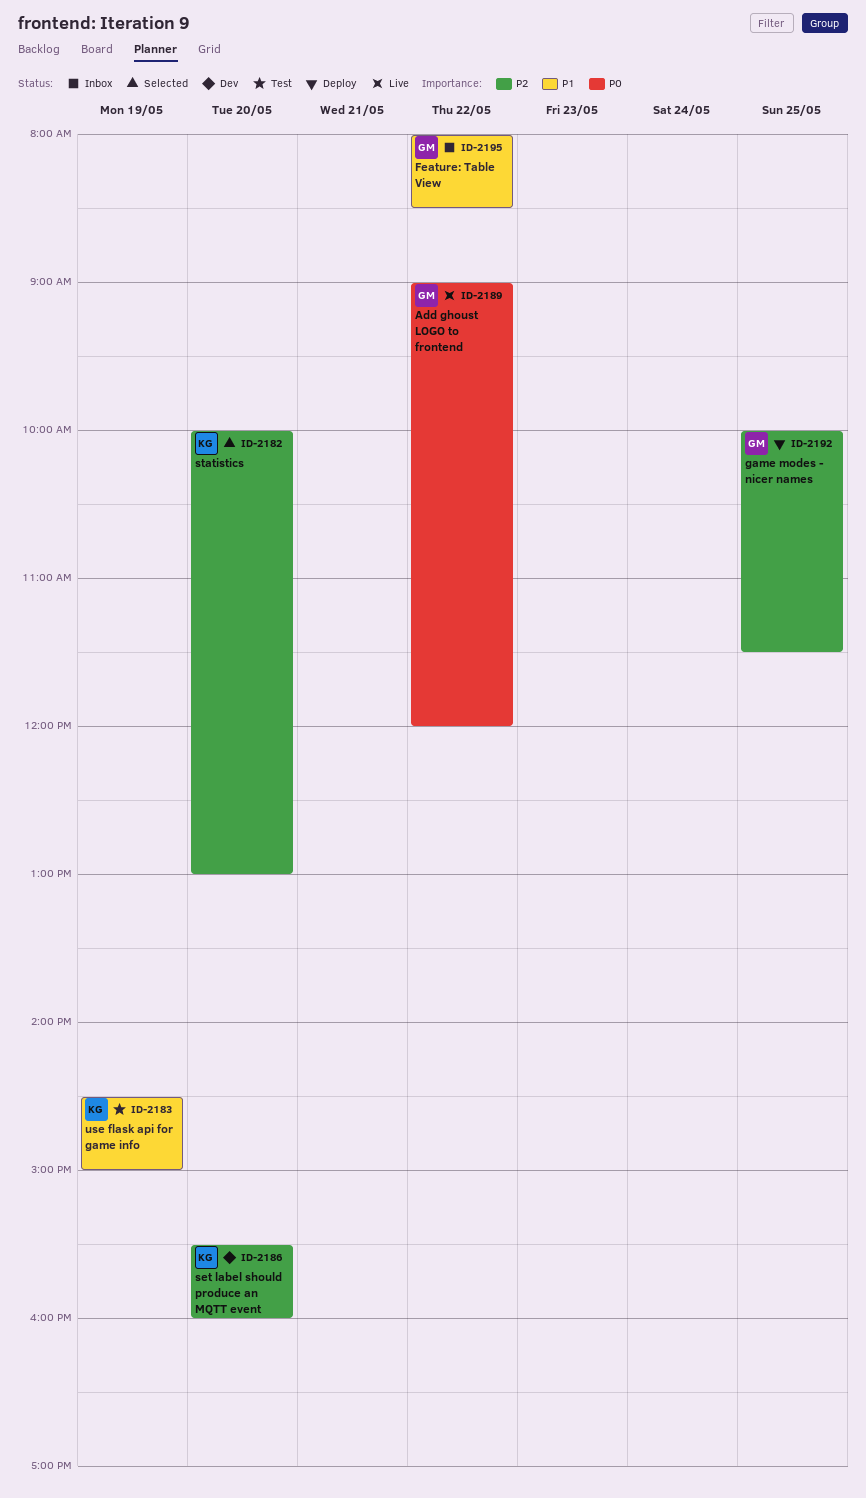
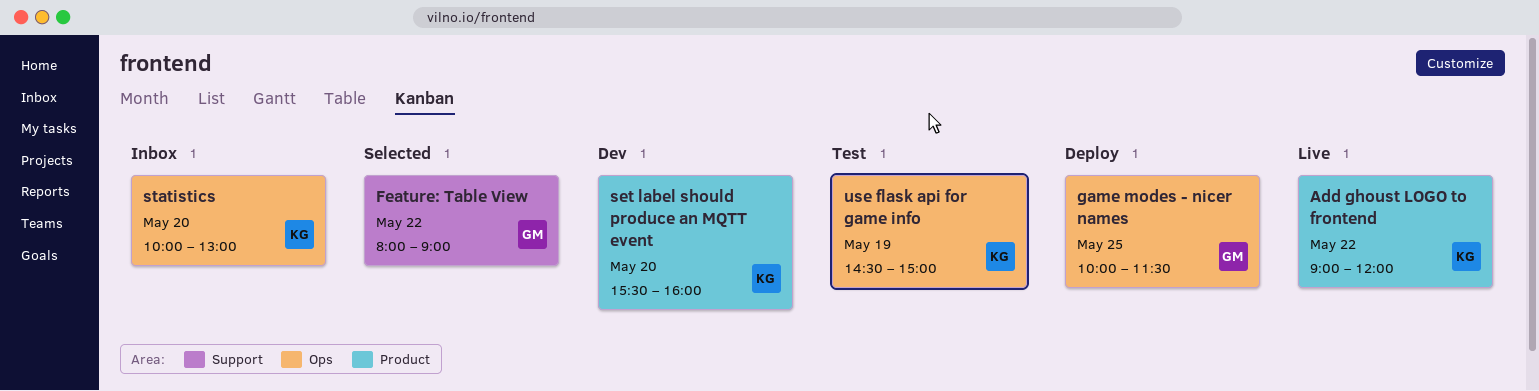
Add ghoust LOGO to frontend, owner: GM -> KG
Feature: Table View, status: Inbox -> Selected
Feature: Table View, ends: 08:30 -> 09:00
statistics, status: Selected -> Inbox

